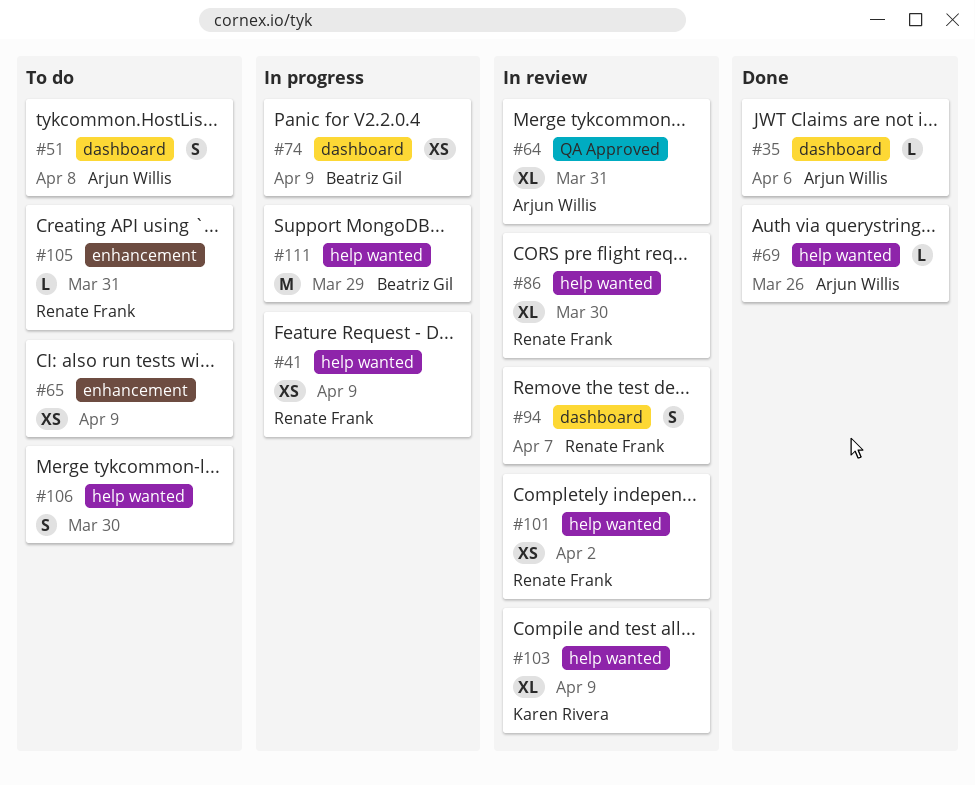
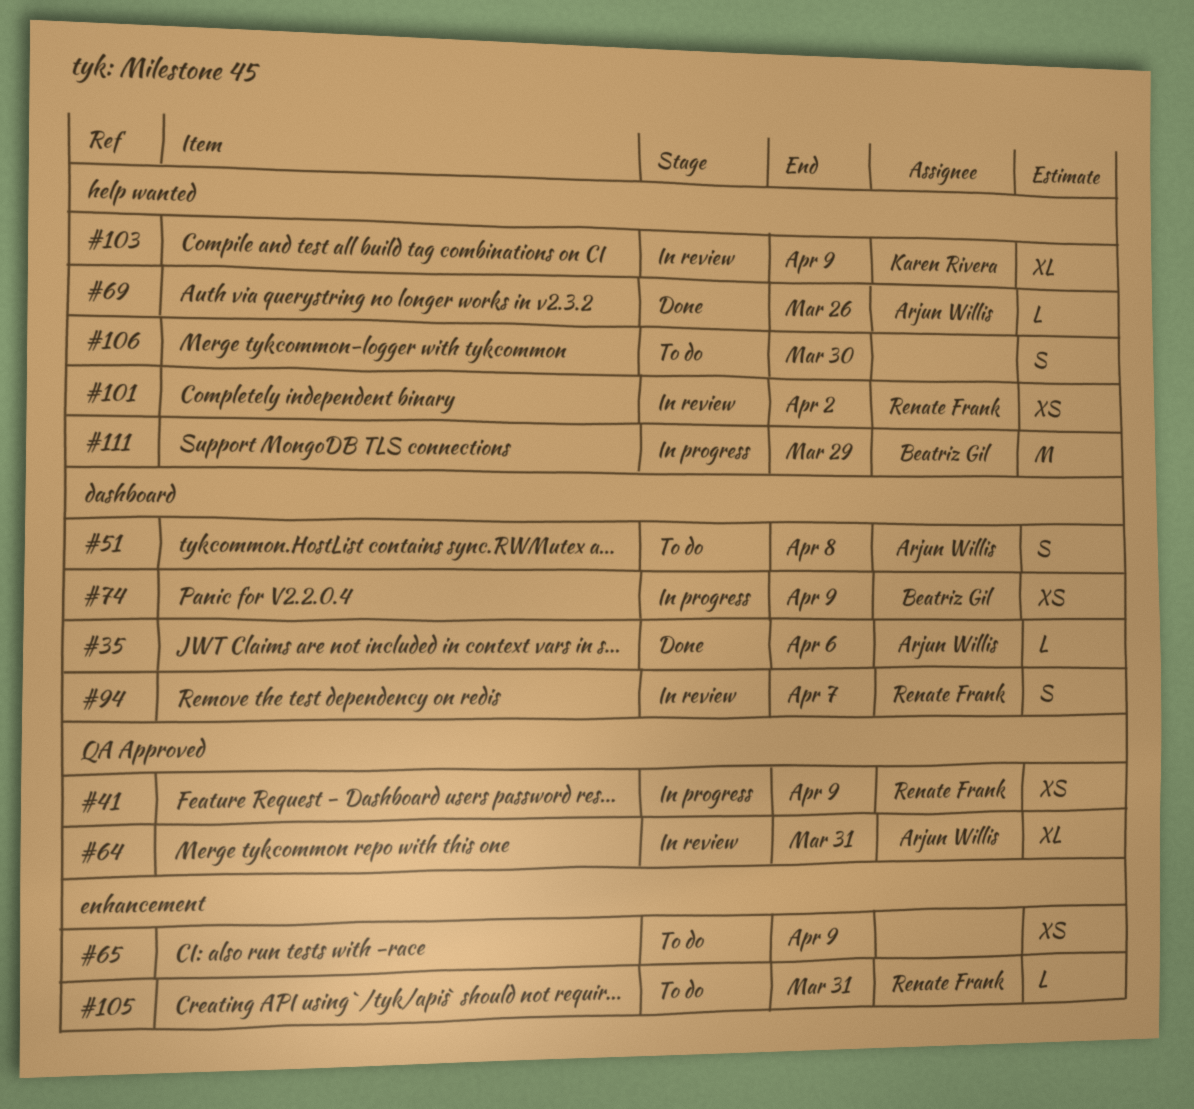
#41, label: help wanted -> QA Approved
#86: present -> none

